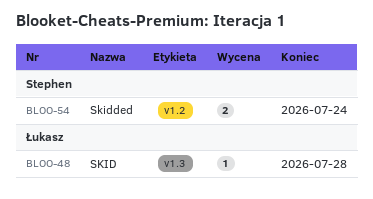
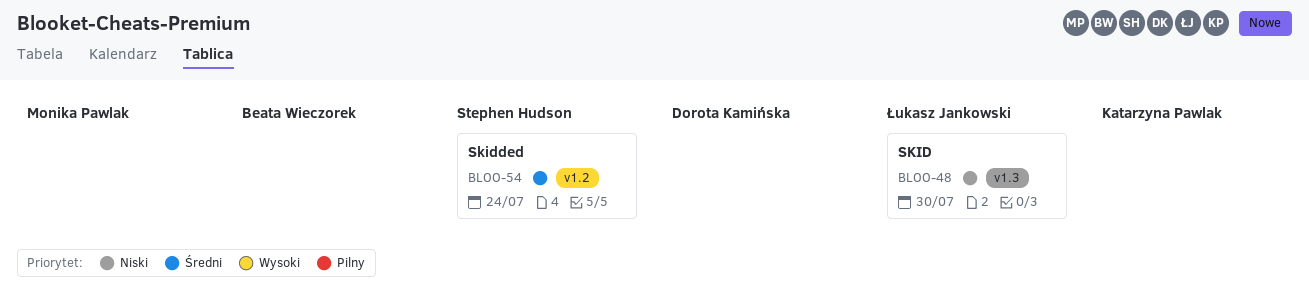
BLOO-48, due: Jul 28 -> Jul 30

